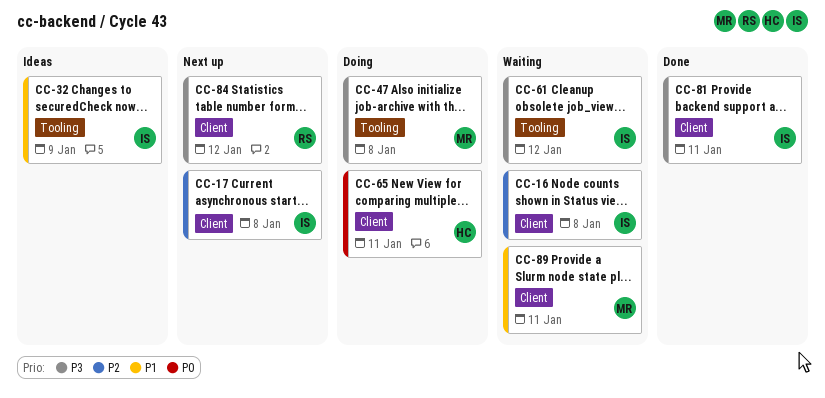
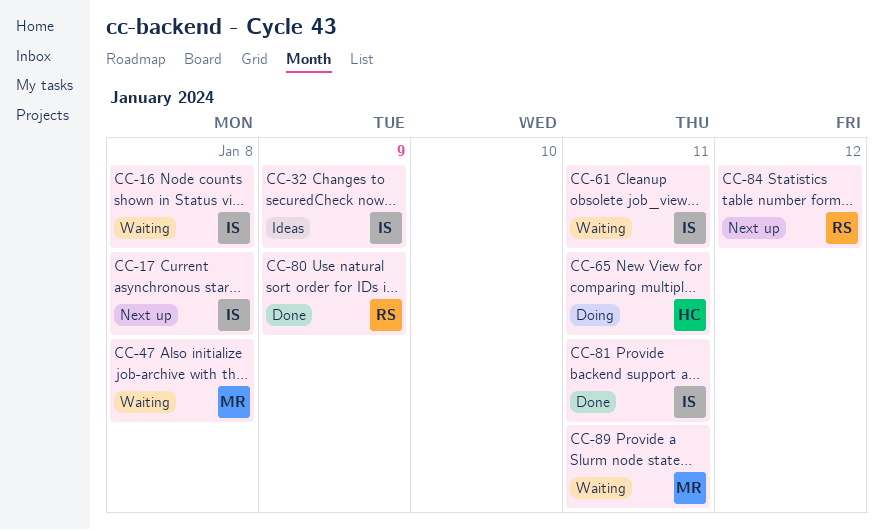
CC-47, status: Doing -> Waiting
CC-61, due: Jan 12 -> Jan 11
CC-80: none -> present

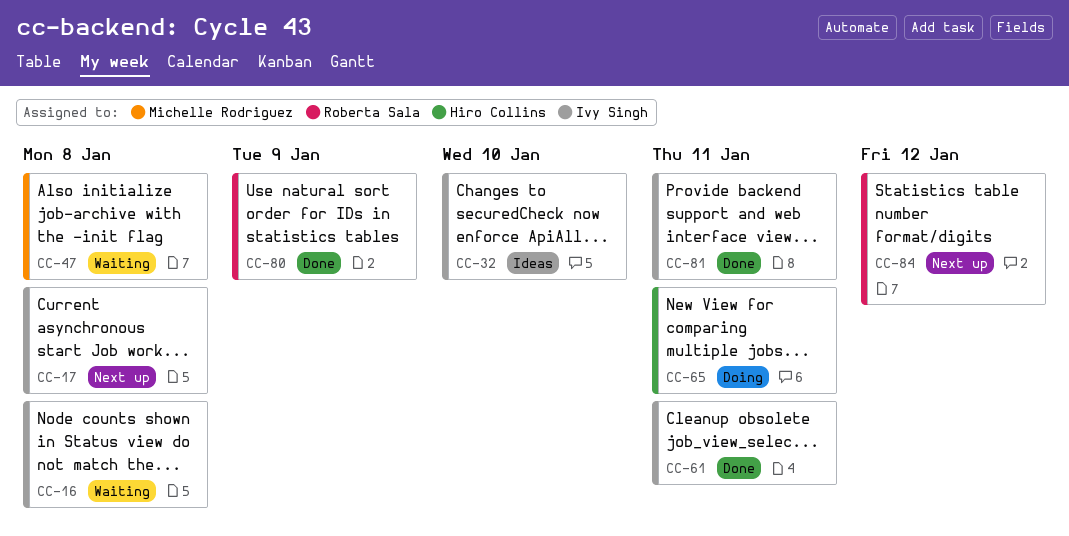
CC-32, due: Jan 9 -> Jan 10
CC-61, status: Waiting -> Done
CC-89: present -> none

